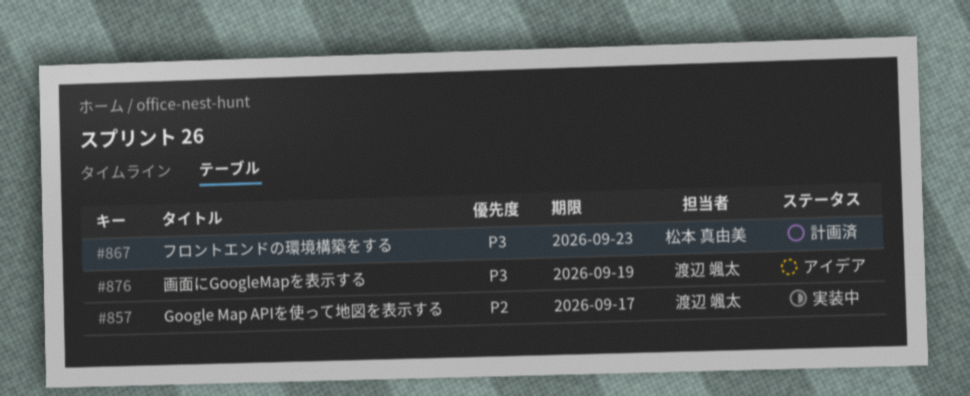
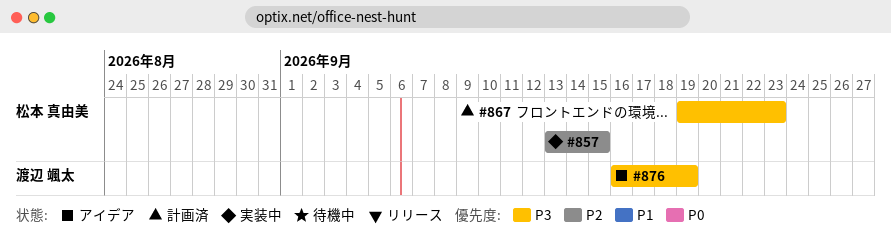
#857, owner: 渡辺 颯太 -> 松本 真由美
#857, due: Sep 17 -> Sep 15

